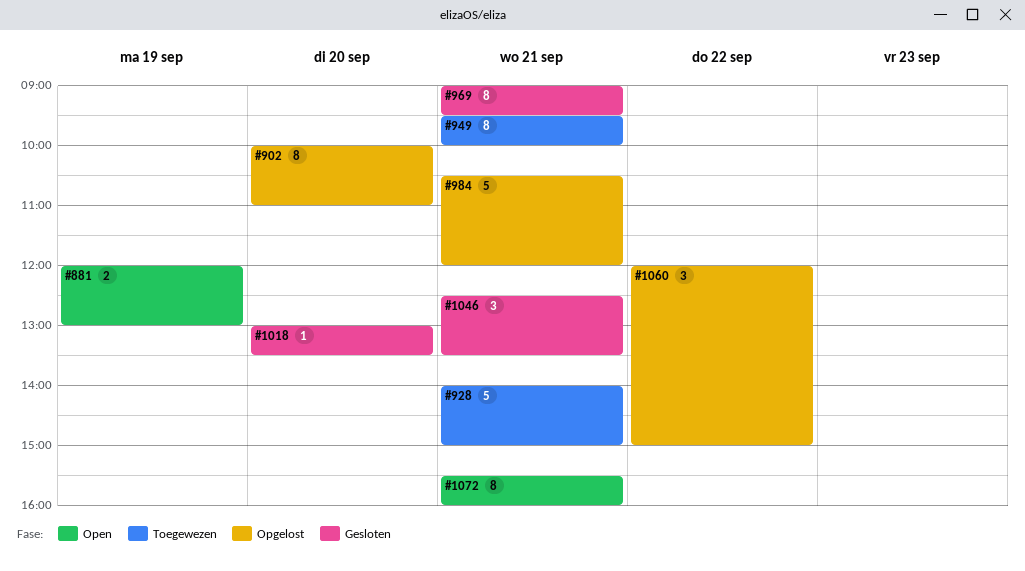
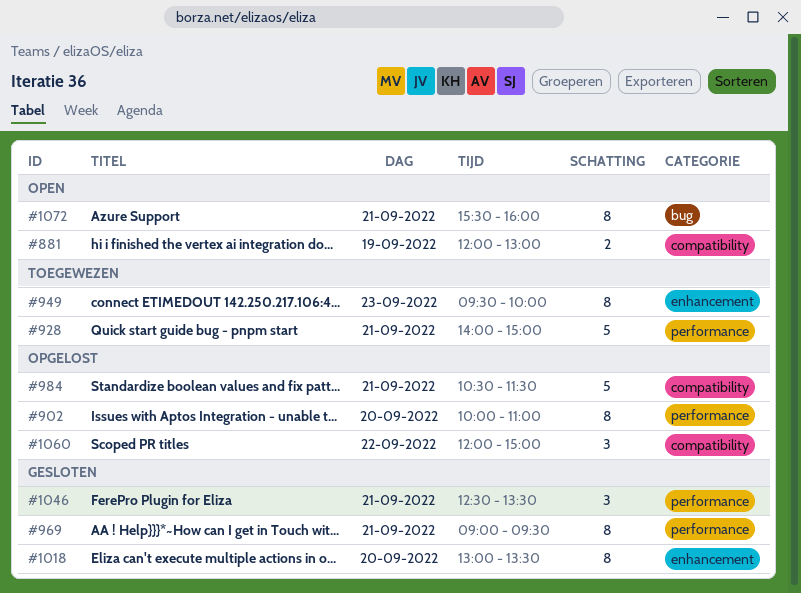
#949, day: Sep 21 -> Sep 23
#984, ends: 12:00 -> 11:30
#1018, estimate: 1 -> 8

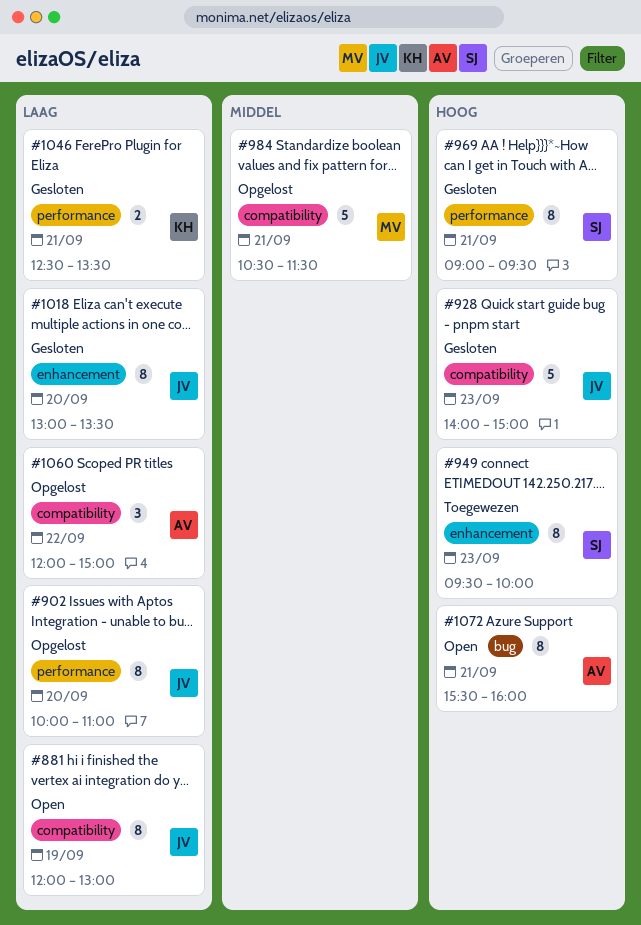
#881, estimate: 2 -> 8
#928, status: Toegewezen -> Gesloten
#928, label: performance -> compatibility
#928, day: Sep 21 -> Sep 23
#1046, estimate: 3 -> 2

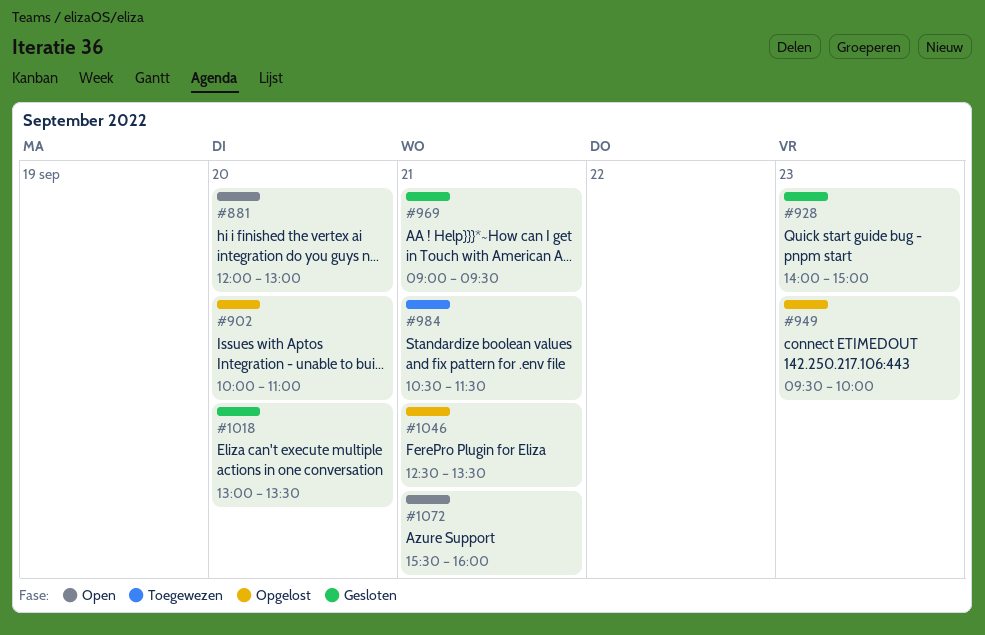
#881, day: Sep 19 -> Sep 20
#949, status: Toegewezen -> Opgelost
#984, status: Opgelost -> Toegewezen
#1046, status: Gesloten -> Opgelost
#1060: present -> none

